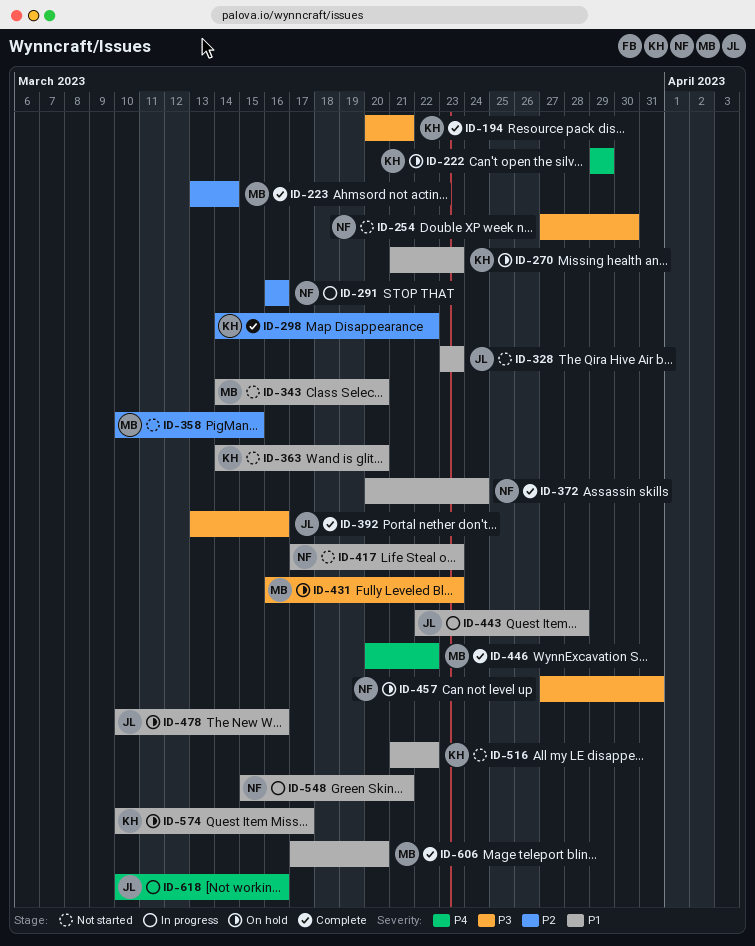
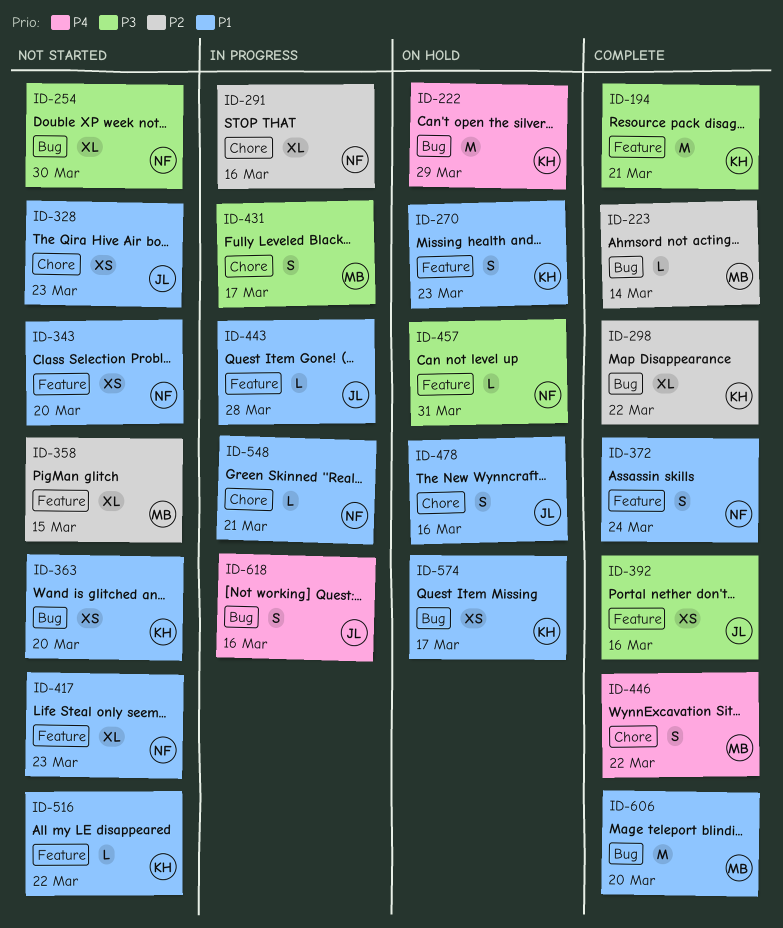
ID-343, owner: MB -> NF
ID-431, status: On hold -> In progress
ID-431, due: Mar 23 -> Mar 17

